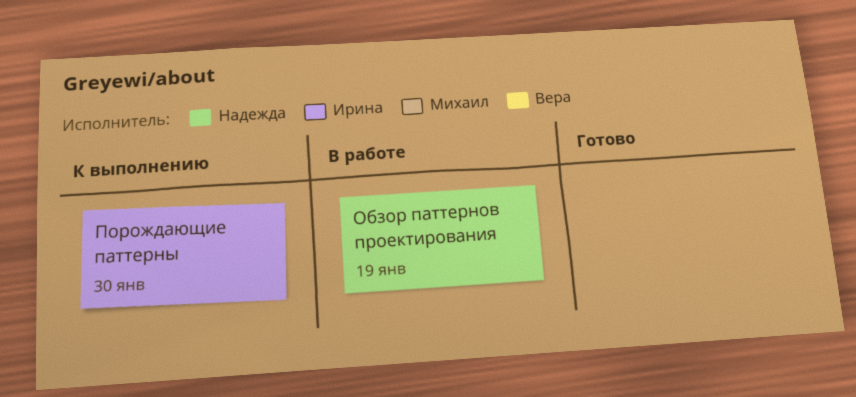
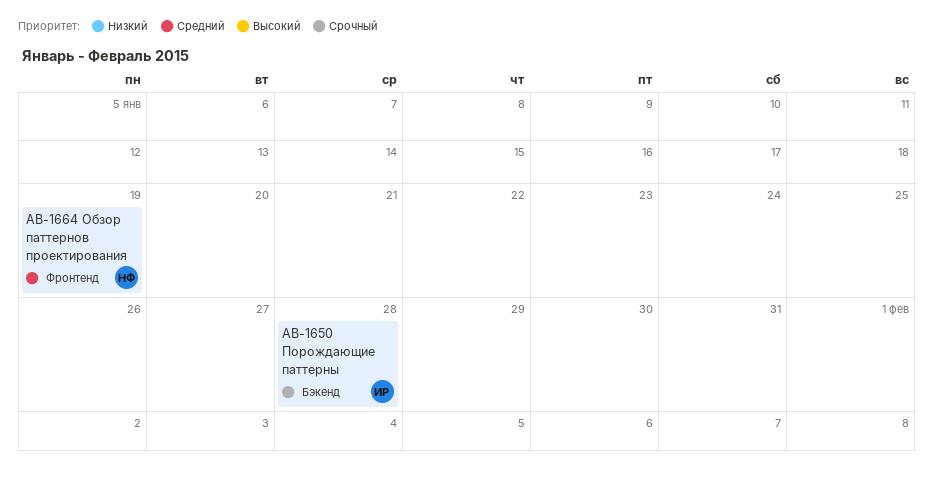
Порождающие паттерны, due: Jan 30 -> Jan 28

